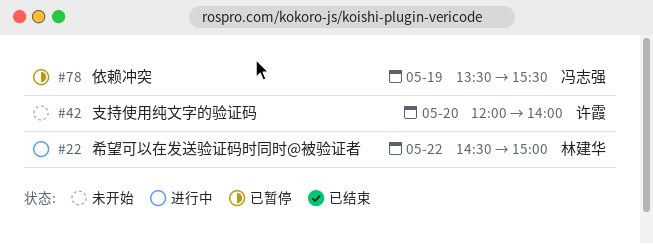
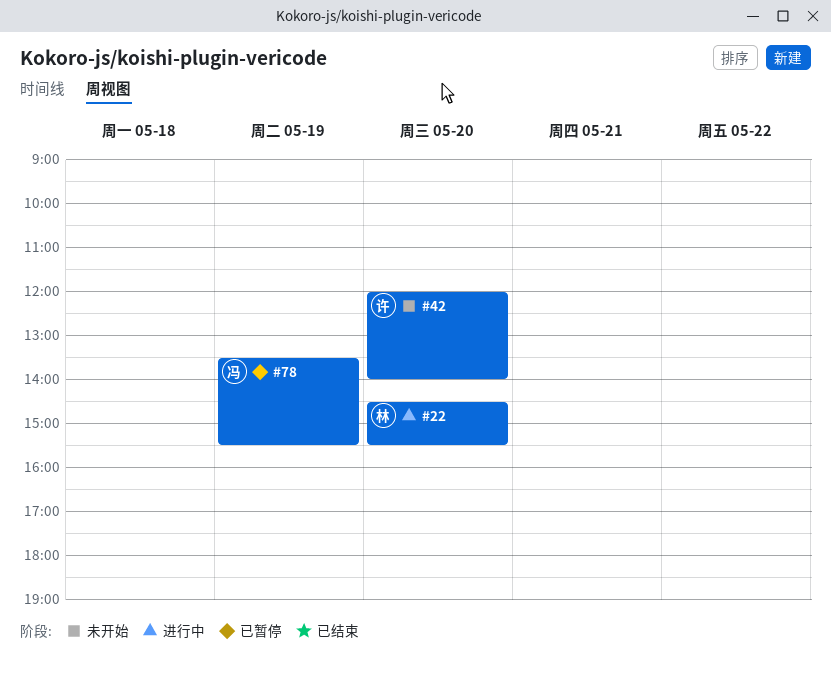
#22, day: May 22 -> May 20
#22, ends: 15:00 -> 15:30

